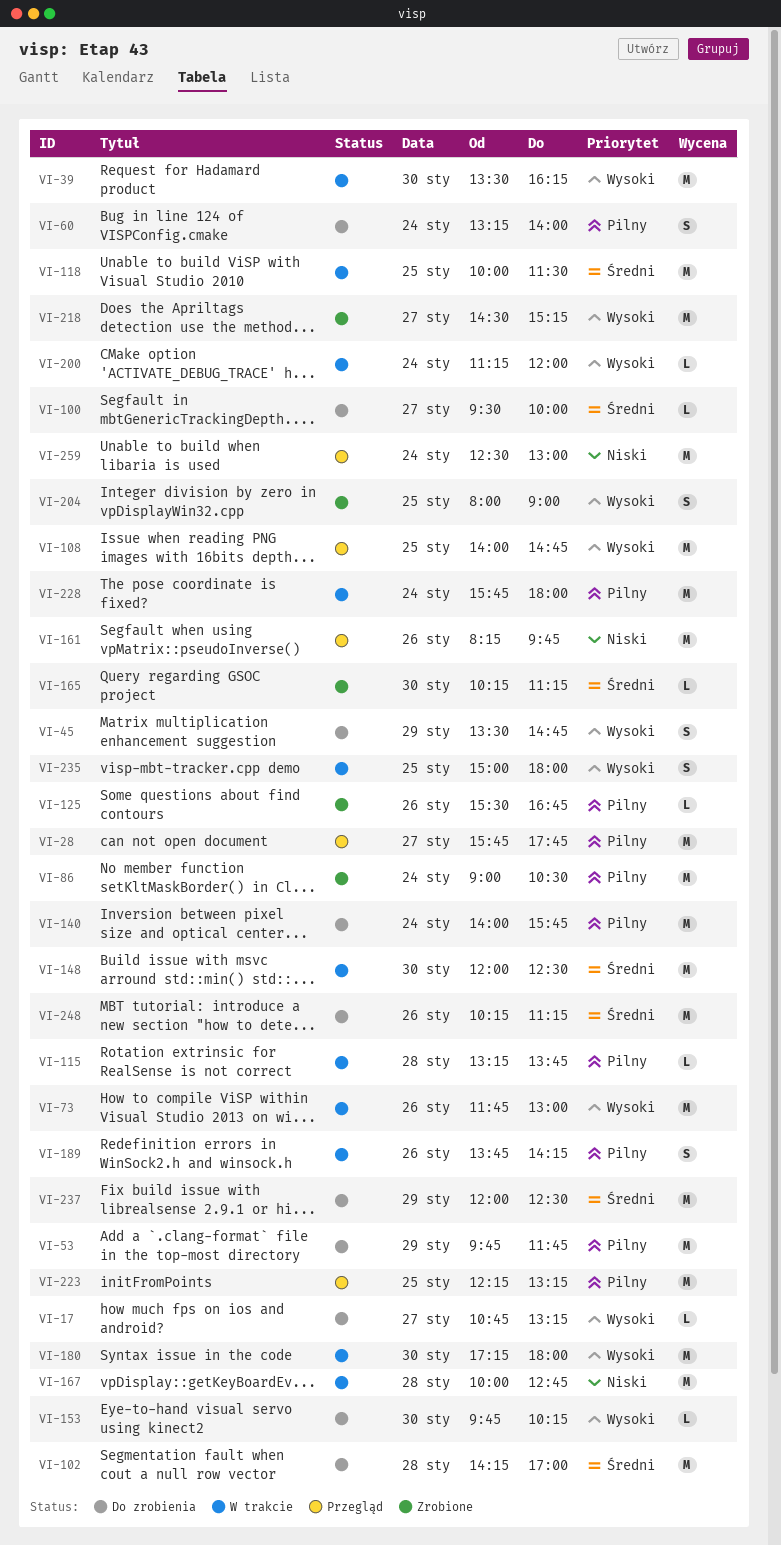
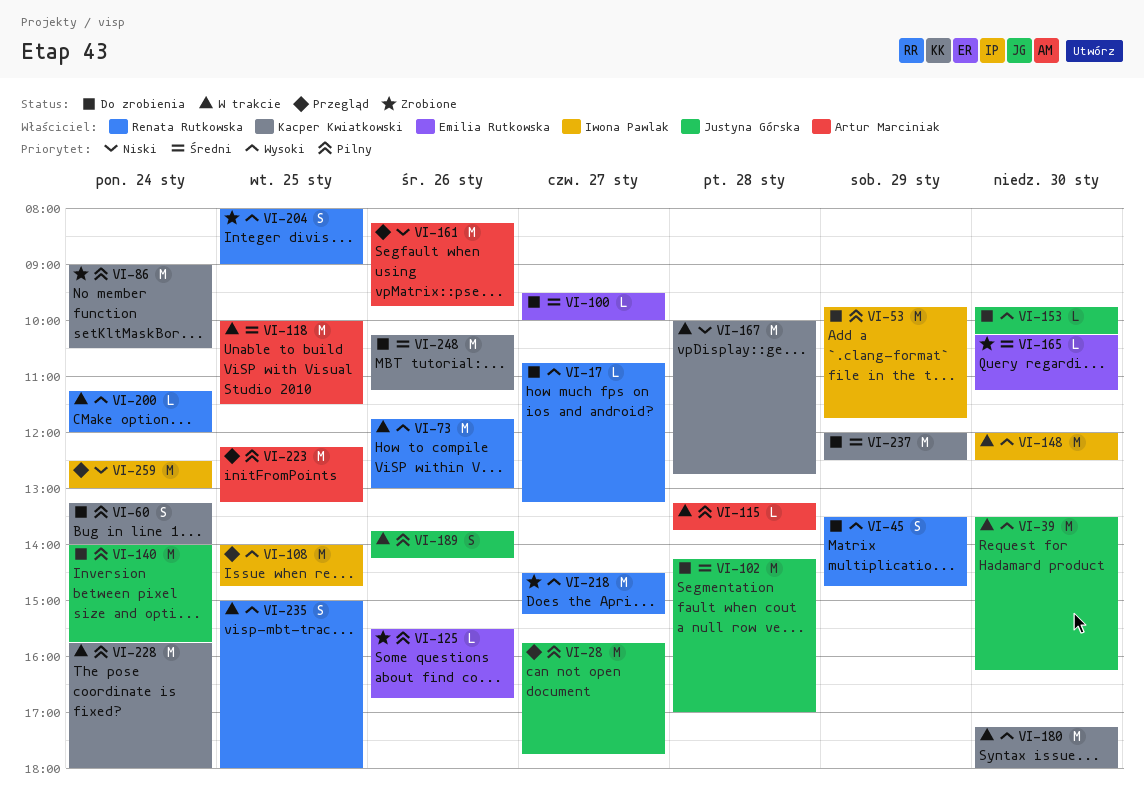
VI-148, priority: Średni -> Wysoki

